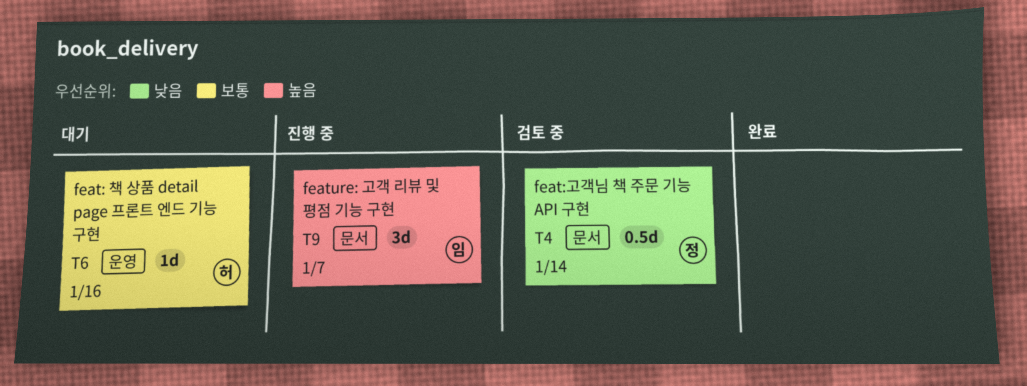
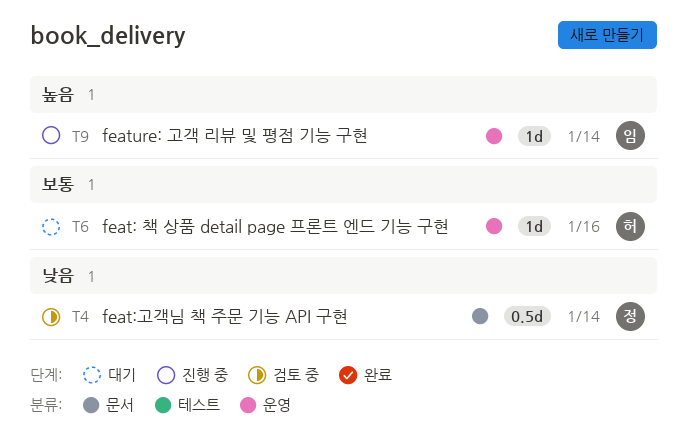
T9, label: 문서 -> 운영
T9, estimate: 3d -> 1d
T9, due: Jan 7 -> Jan 14

